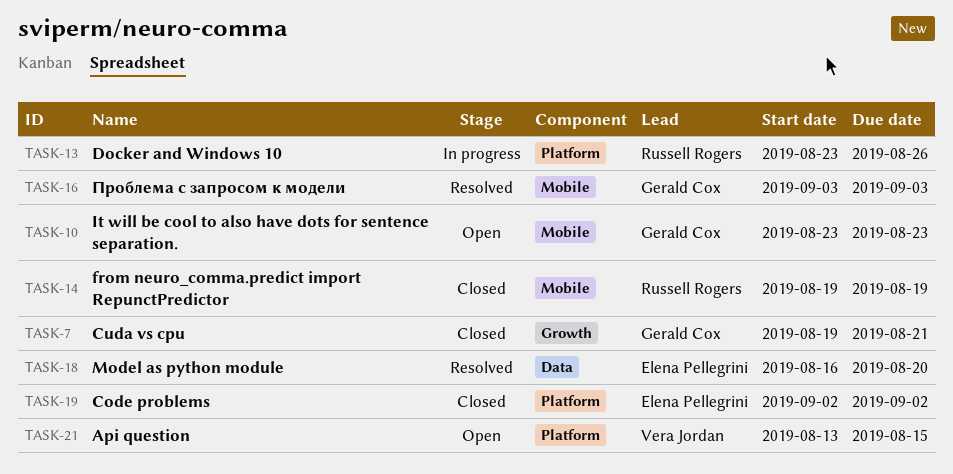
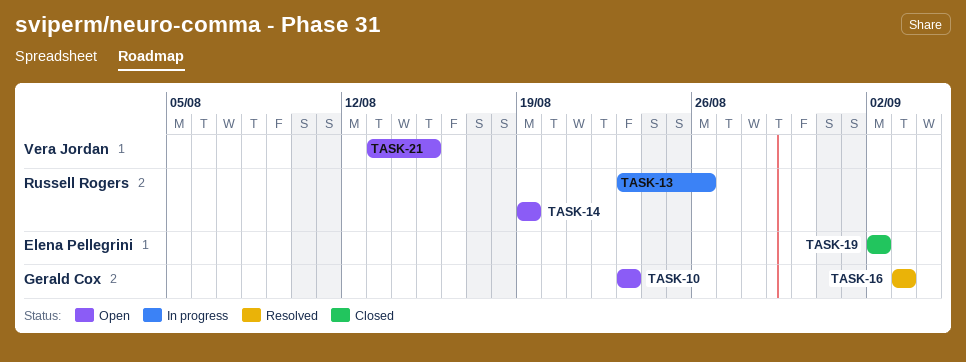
TASK-7: present -> none
TASK-14, status: Closed -> Open
TASK-18: present -> none

